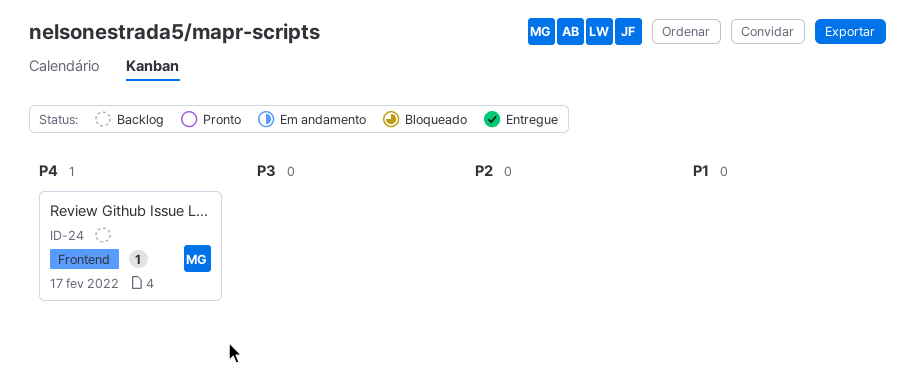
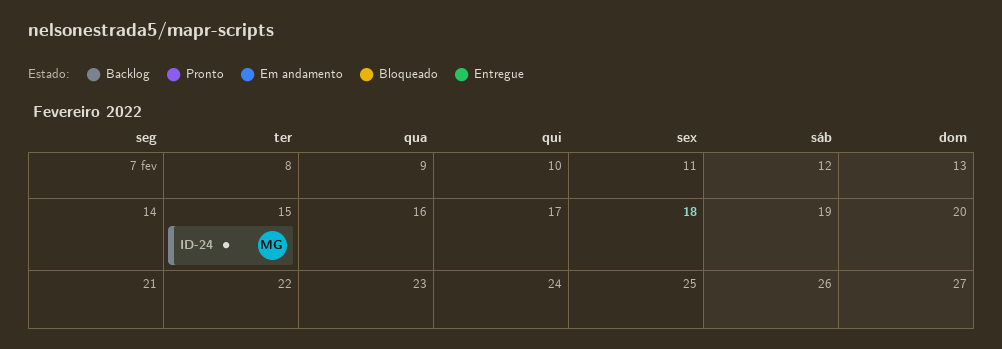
ID-24, due: Feb 17 -> Feb 15

